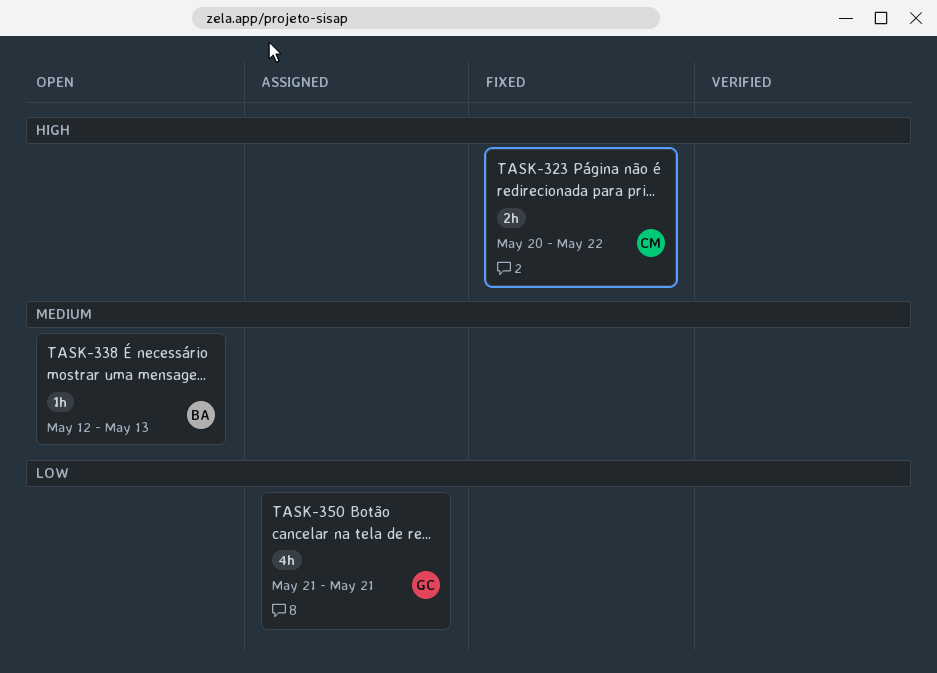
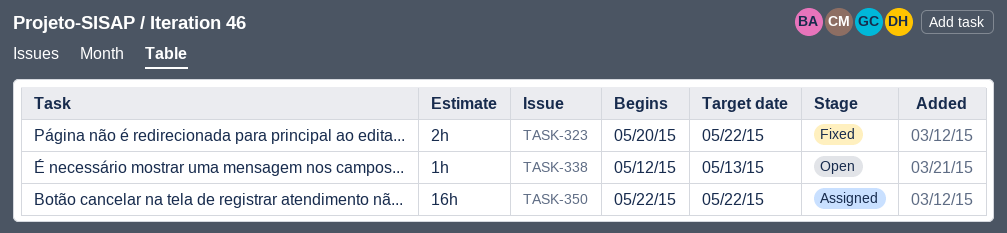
TASK-350, estimate: 4h -> 16h
TASK-350, start: May 21 -> May 22
TASK-350, due: May 21 -> May 22

